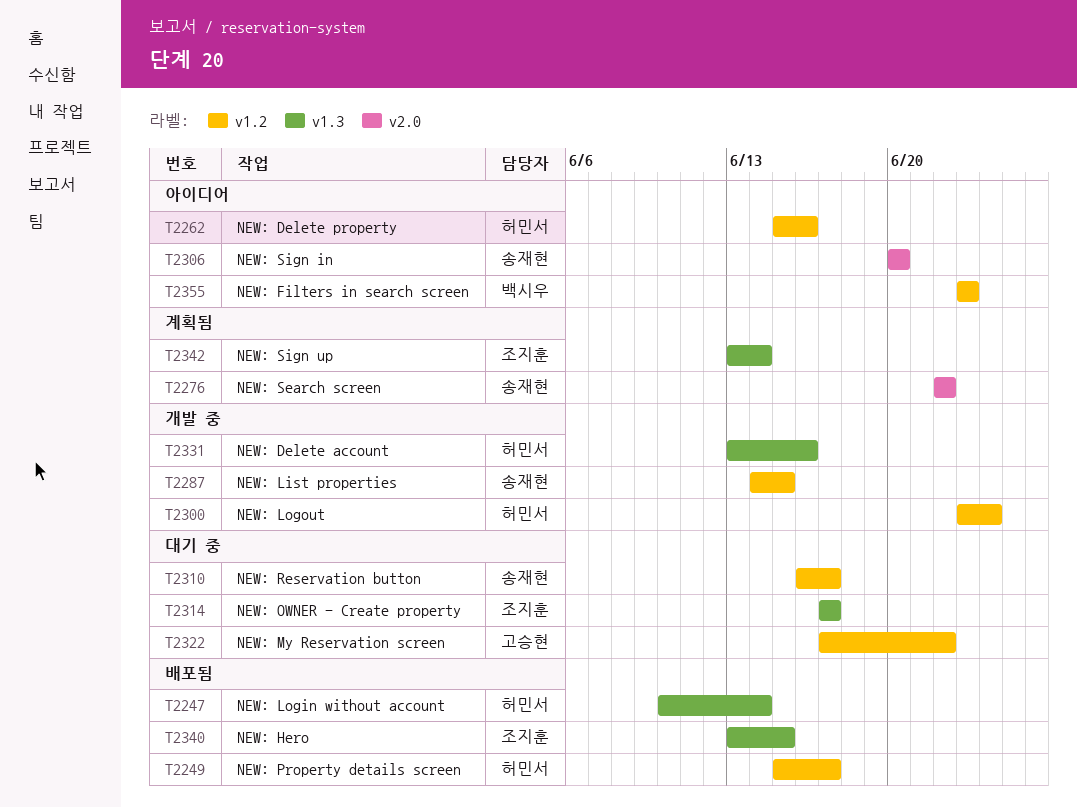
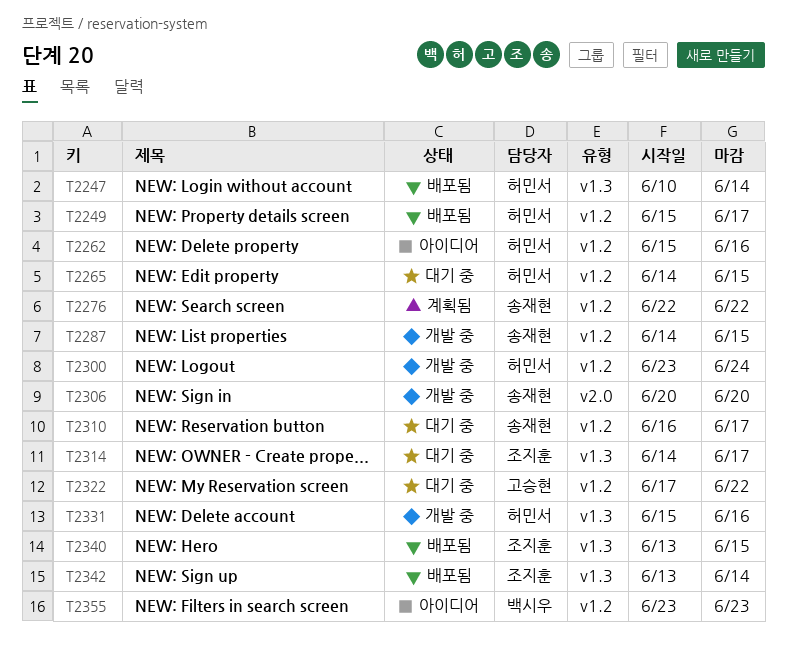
T2265: none -> present
T2276, label: v2.0 -> v1.2
T2306, status: 아이디어 -> 개발 중
T2314, start: Jun 17 -> Jun 14
T2331, start: Jun 13 -> Jun 15
T2342, status: 계획됨 -> 배포됨

